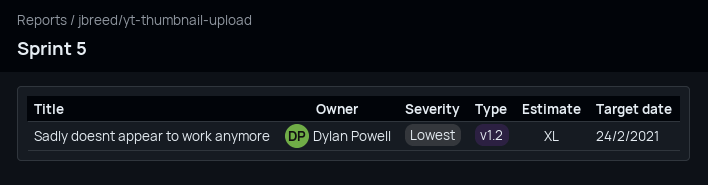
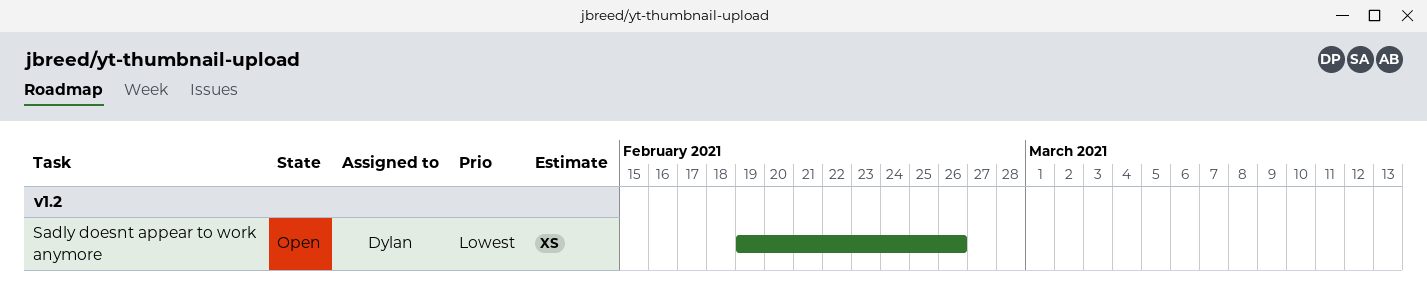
Sadly doesnt appear to work anymore, estimate: XL -> XS
Sadly doesnt appear to work anymore, due: Feb 24 -> Feb 26

